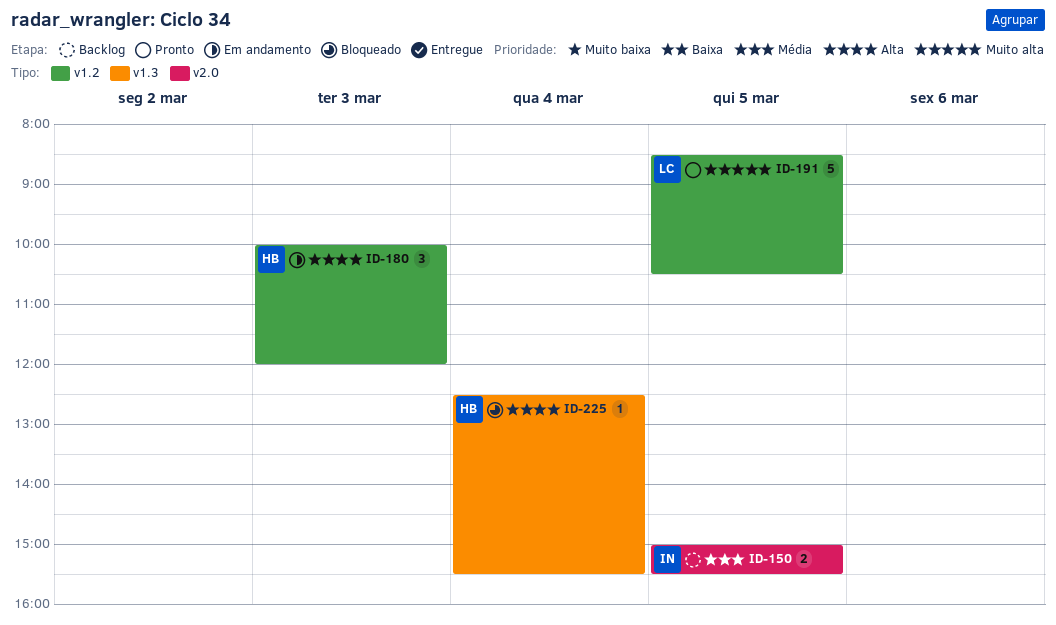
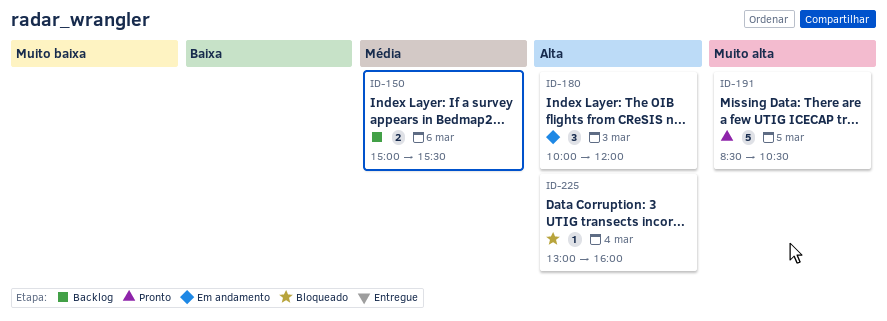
ID-150, day: Mar 5 -> Mar 6
ID-225, begins: 12:30 -> 13:00
ID-225, ends: 15:30 -> 16:00

